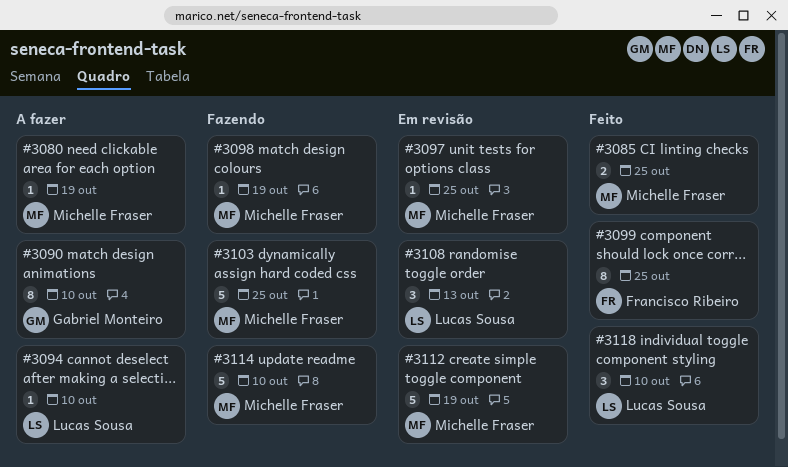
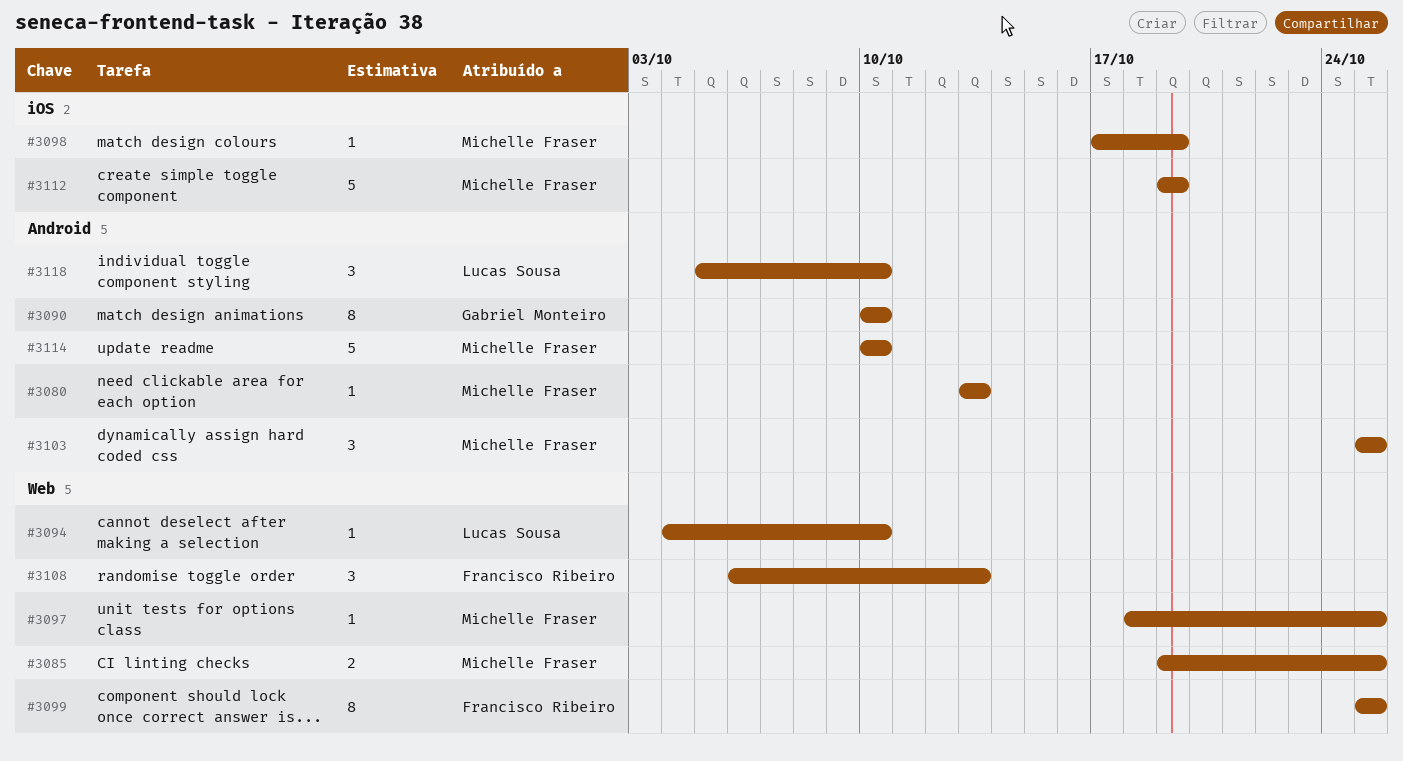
#3080, due: Oct 19 -> Oct 13
#3103, estimate: 5 -> 3
#3108, owner: Lucas Sousa -> Francisco Ribeiro

